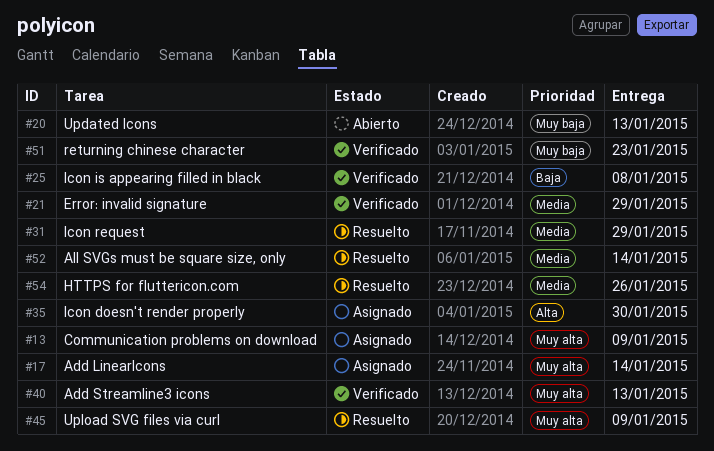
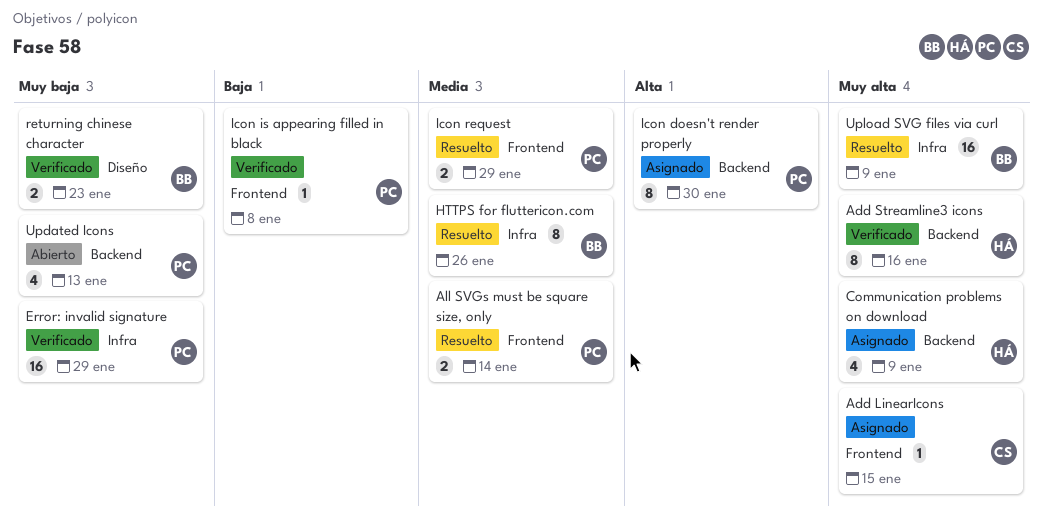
Add LinearIcons, due: Jan 14 -> Jan 15
Add Streamline3 icons, due: Jan 13 -> Jan 16
Error: invalid signature, priority: Media -> Muy baja

